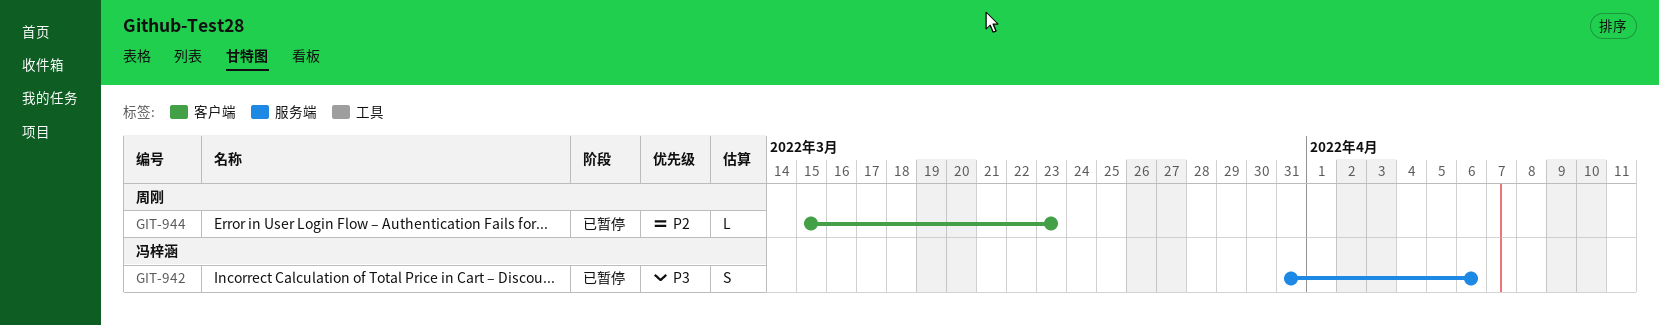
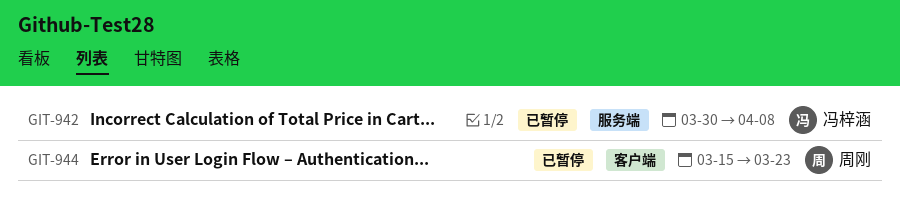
GIT-942, start: Mar 31 -> Mar 30
GIT-942, due: Apr 6 -> Apr 8

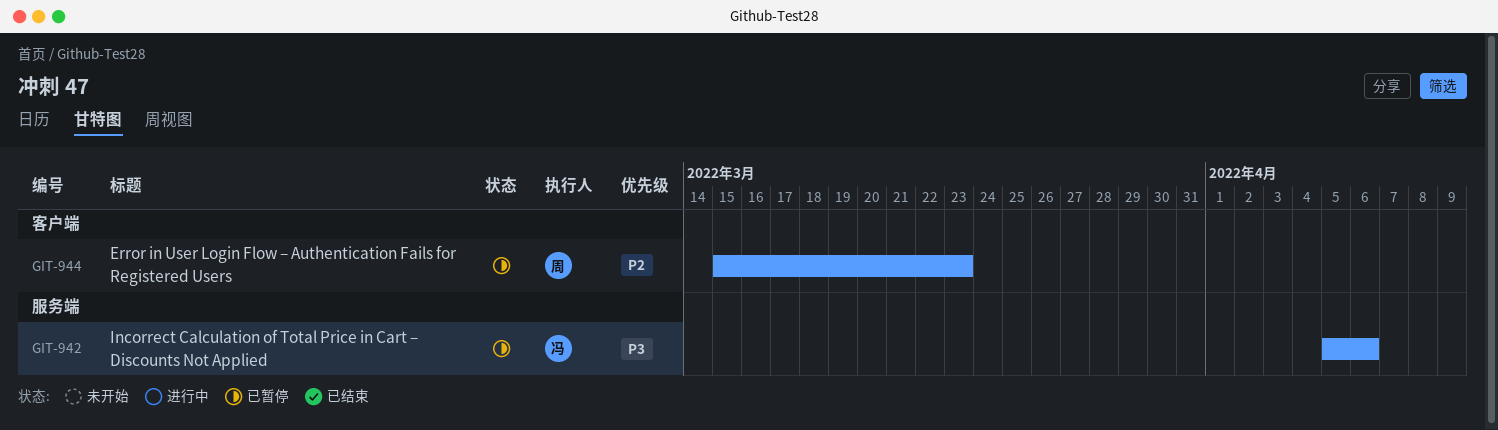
GIT-942, start: Mar 30 -> Apr 5
GIT-942, due: Apr 8 -> Apr 6

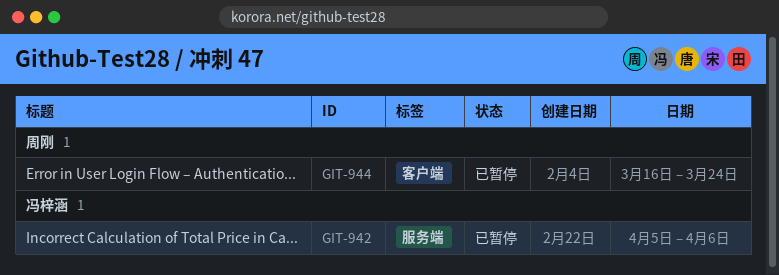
GIT-944, start: Mar 15 -> Mar 16
GIT-944, due: Mar 23 -> Mar 24

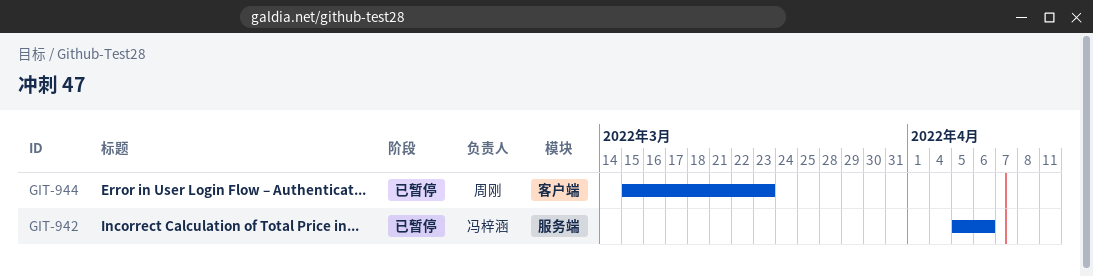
GIT-944, start: Mar 16 -> Mar 15
GIT-944, due: Mar 24 -> Mar 23

